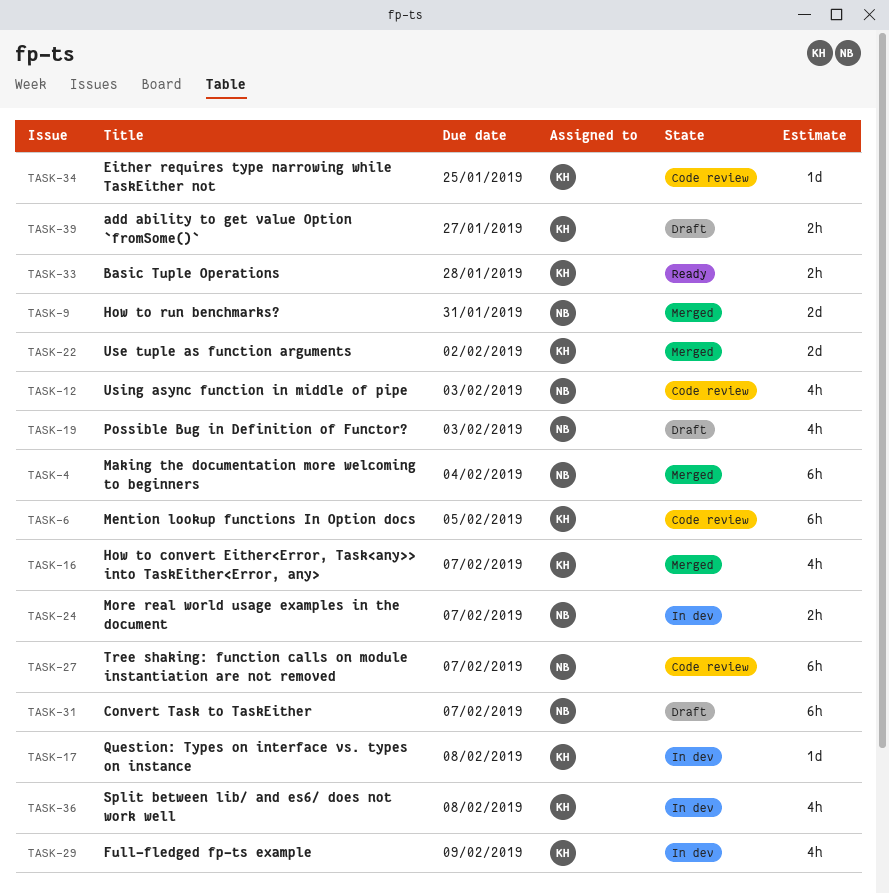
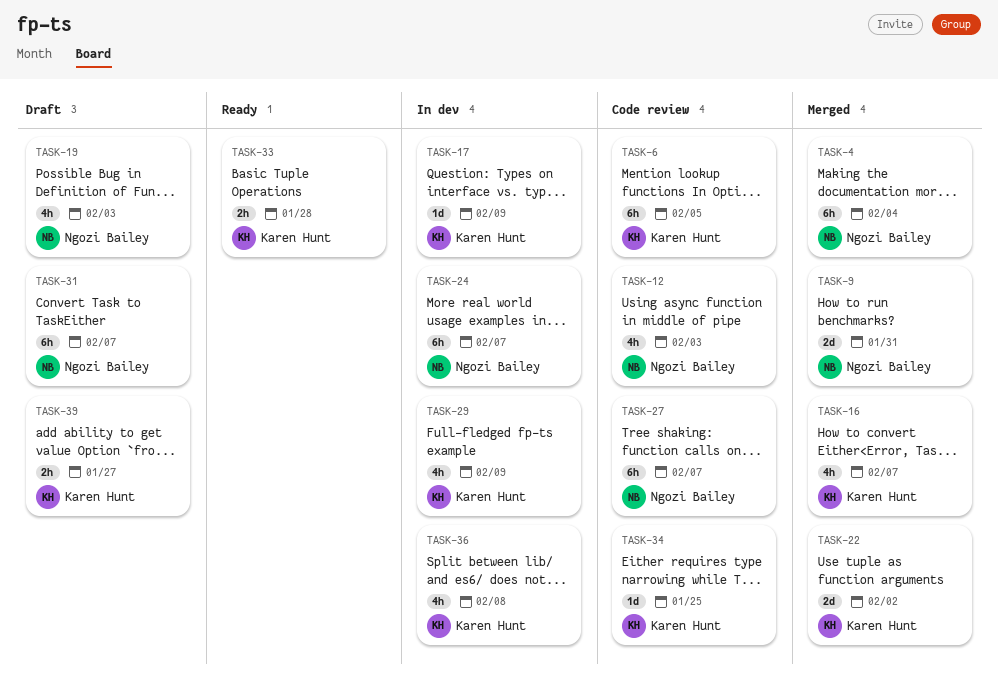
TASK-17, due: Feb 8 -> Feb 9
TASK-24, estimate: 2h -> 6h

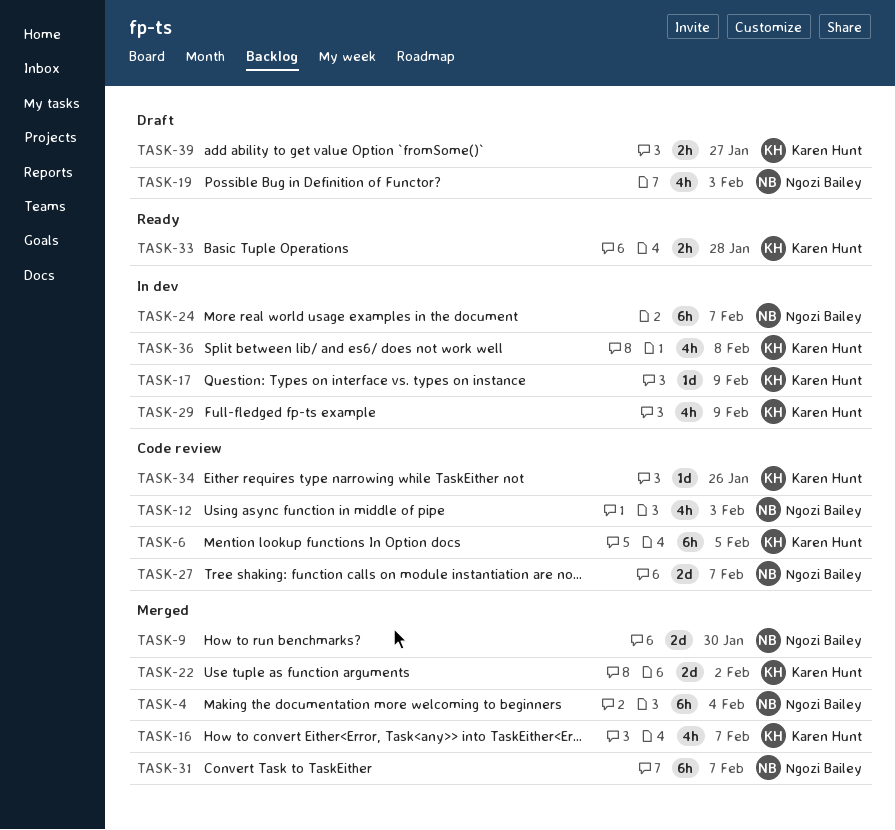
TASK-9, due: Jan 31 -> Jan 30
TASK-27, estimate: 6h -> 2d
TASK-31, status: Draft -> Merged
TASK-34, due: Jan 25 -> Jan 26

